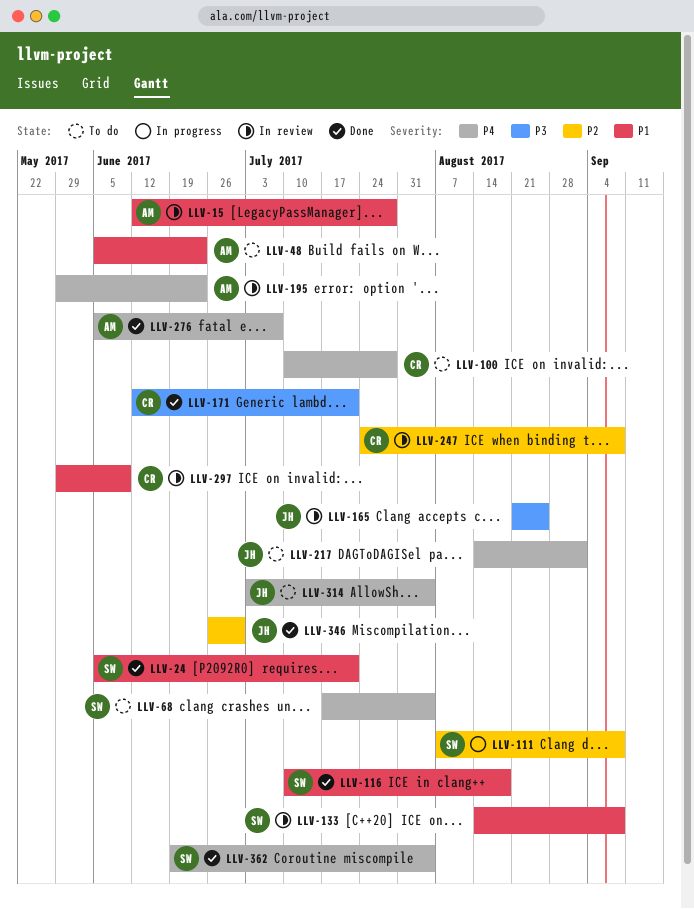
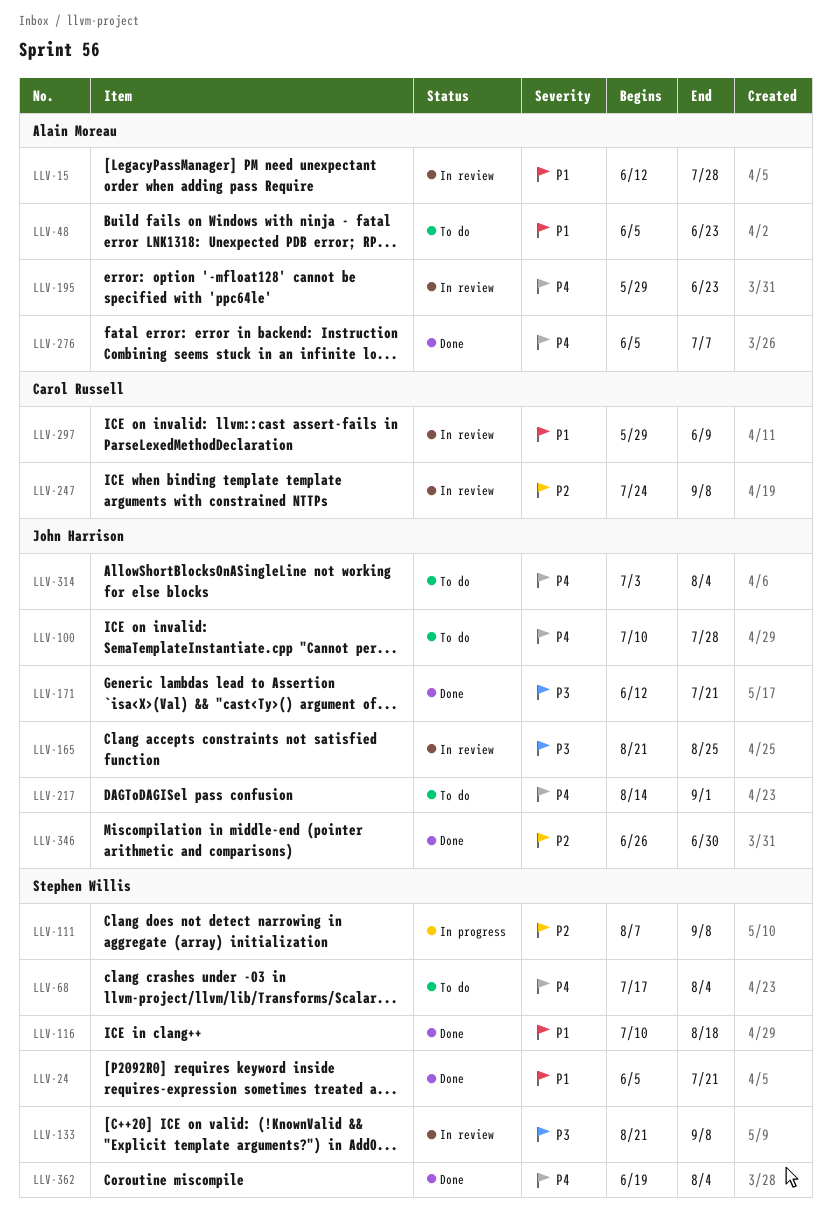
LLV-100, owner: Carol Russell -> John Harrison
LLV-133, priority: P1 -> P3
LLV-133, start: Aug 14 -> Aug 21
LLV-171, owner: Carol Russell -> John Harrison

